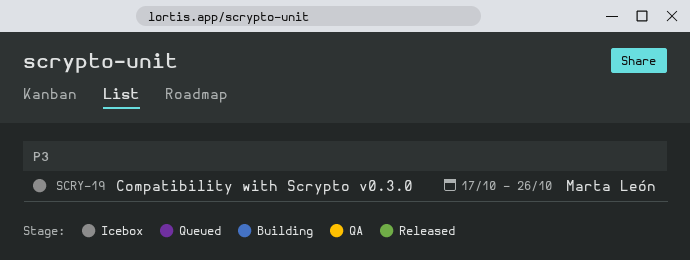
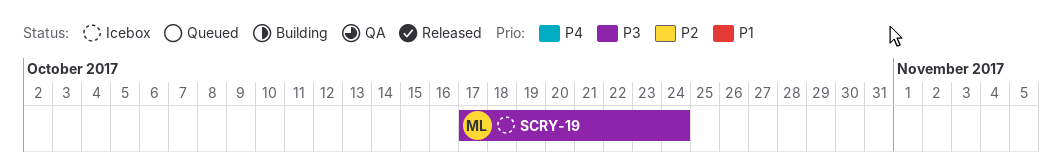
SCRY-19, due: Oct 26 -> Oct 24

